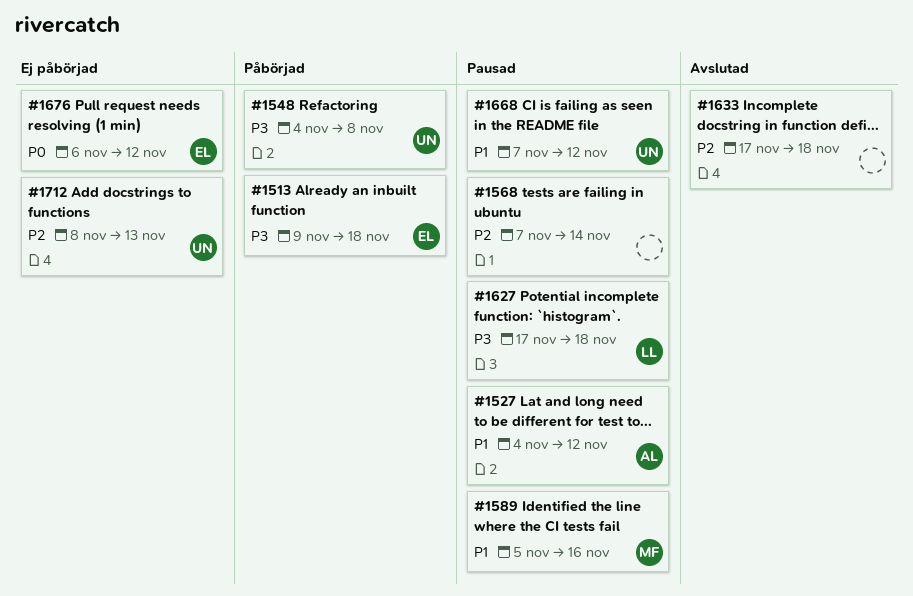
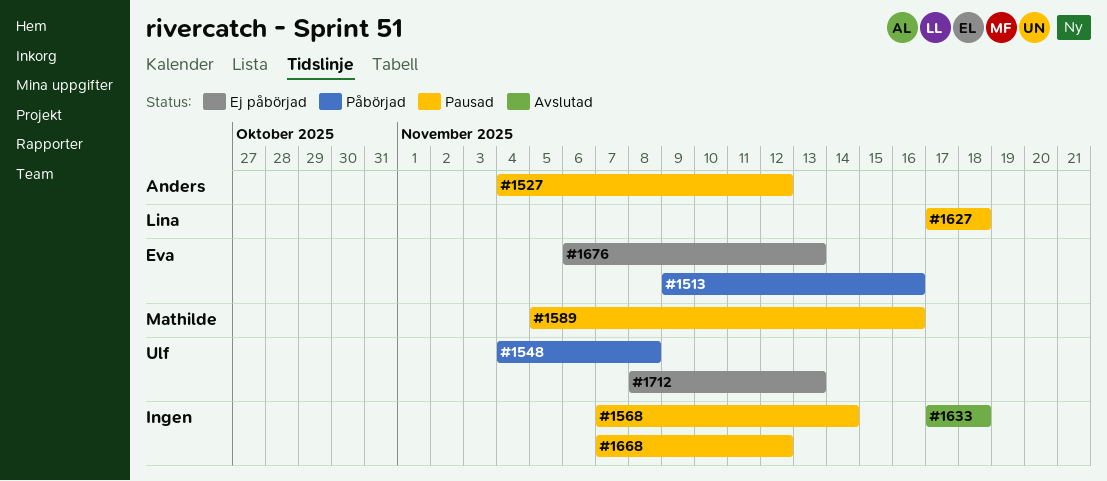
#1513, due: Nov 18 -> Nov 16
#1668, owner: Ulf -> none
#1676, due: Nov 12 -> Nov 13

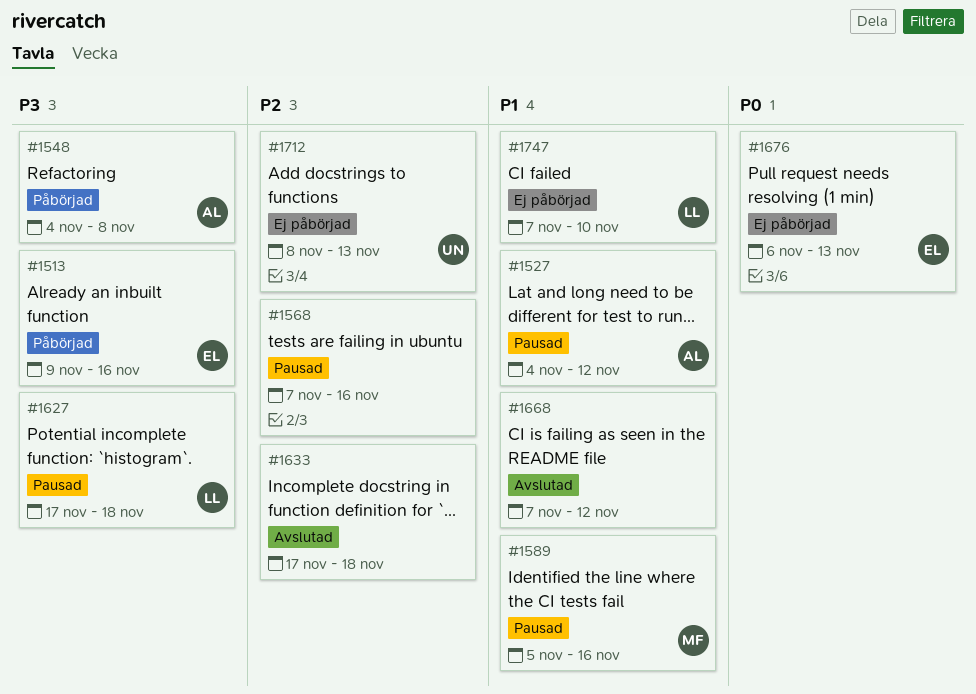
#1548, owner: Ulf -> Anders
#1568, due: Nov 14 -> Nov 16
#1668, status: Pausad -> Avslutad
#1747: none -> present

